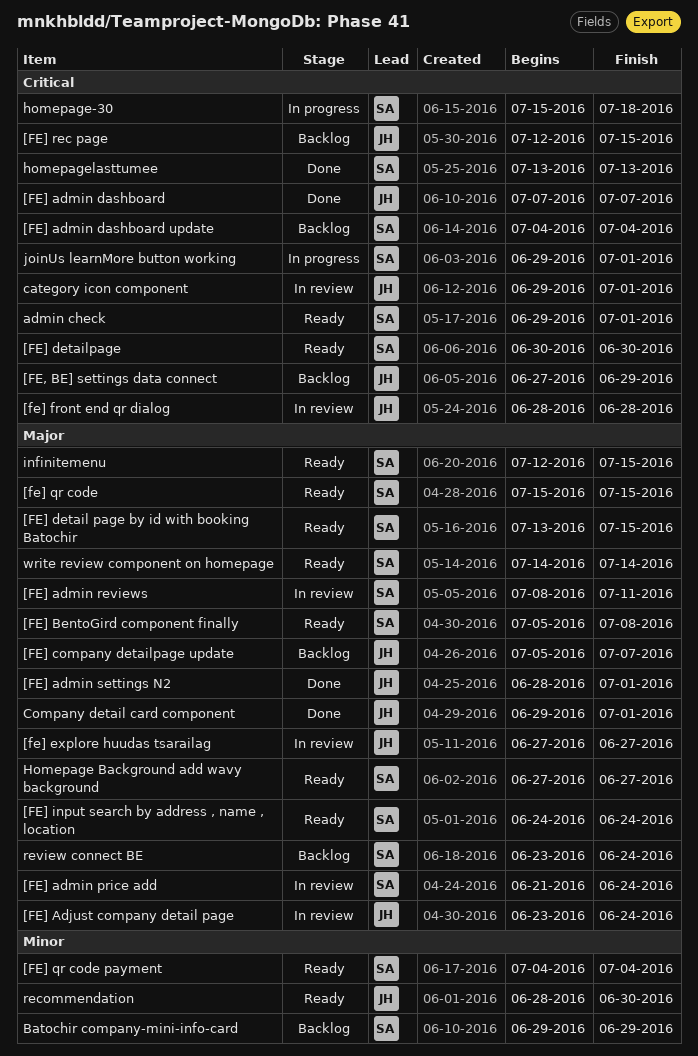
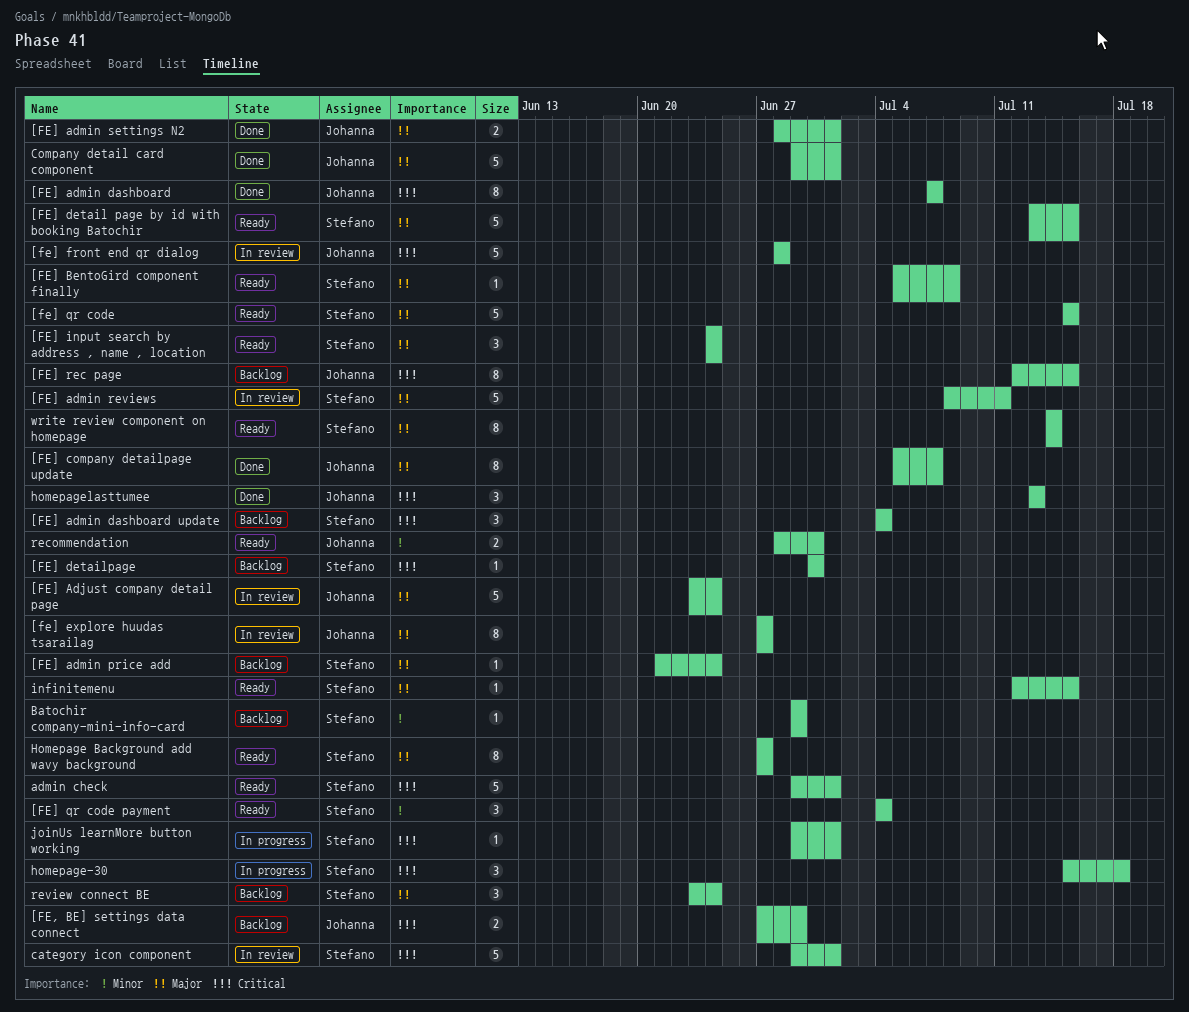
[FE] admin price add, status: In review -> Backlog
[FE] company detailpage update, status: Backlog -> Done
[FE] detailpage, status: Ready -> Backlog
category icon component, owner: Johanna -> Stefano
homepagelasttumee, owner: Stefano -> Johanna

